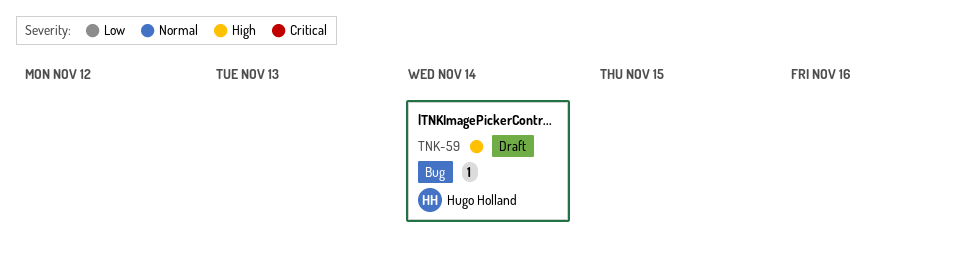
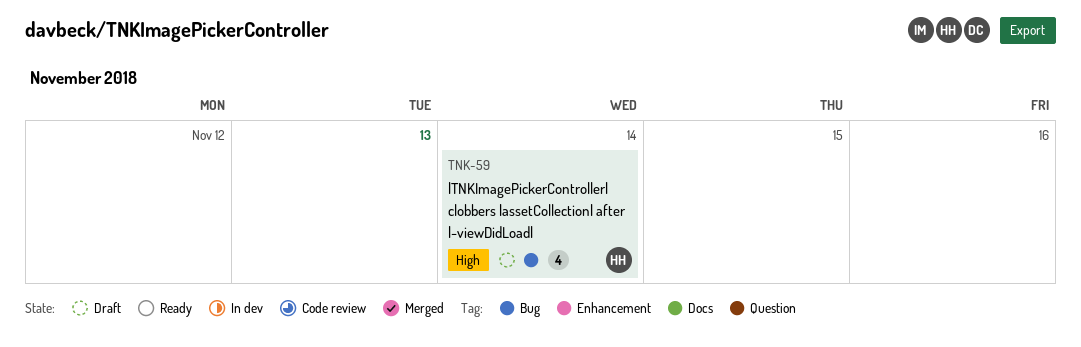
TNK-59, estimate: 1 -> 4

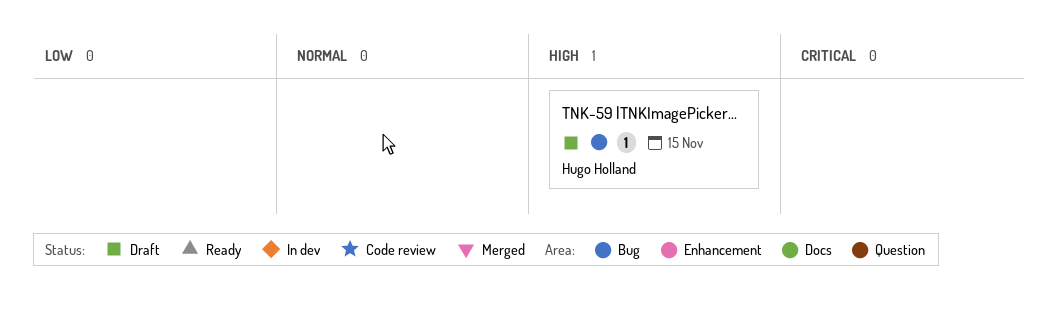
TNK-59, estimate: 4 -> 1
TNK-59, due: Nov 14 -> Nov 15

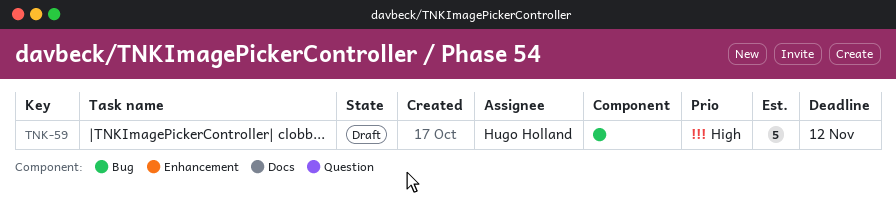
TNK-59, estimate: 1 -> 5
TNK-59, due: Nov 15 -> Nov 12

